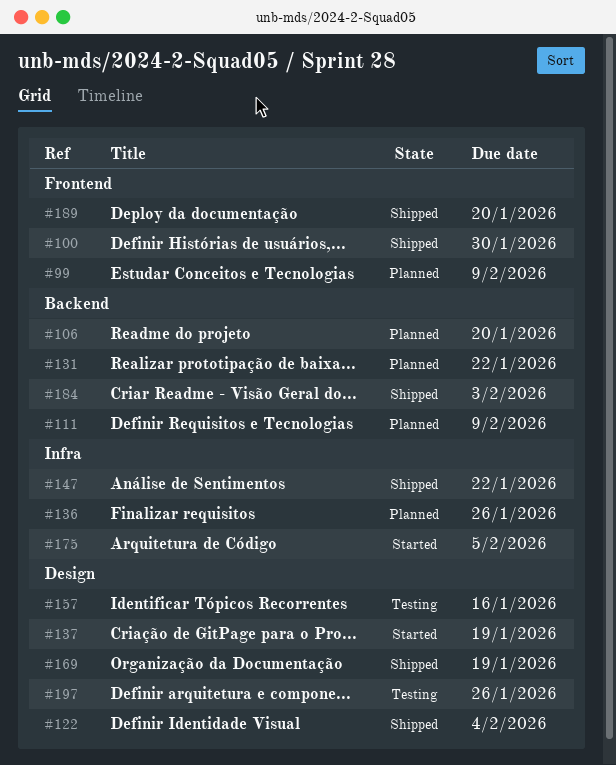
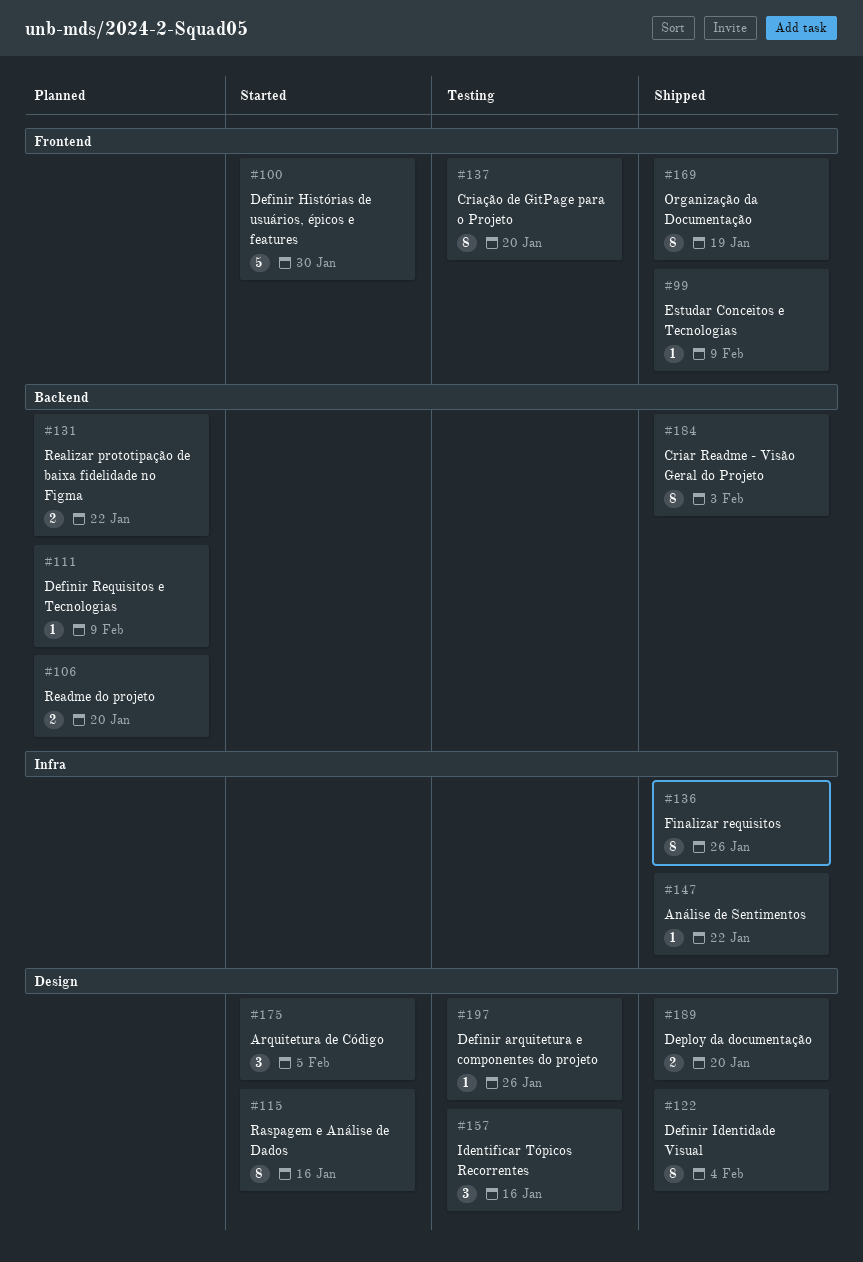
#99, status: Planned -> Shipped
#100, status: Shipped -> Started
#115: none -> present
#136, status: Planned -> Shipped
#137, status: Started -> Testing
#137, label: Design -> Frontend
#137, due: Jan 19 -> Jan 20
#169, label: Design -> Frontend
#175, label: Infra -> Design
#189, label: Frontend -> Design

